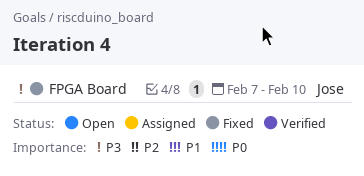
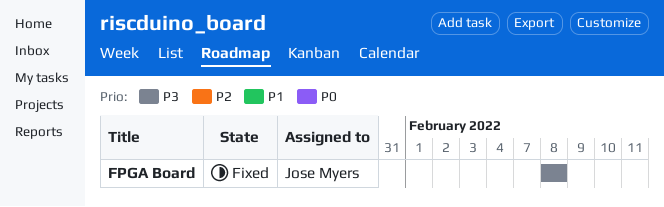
FPGA Board, start: Feb 7 -> Feb 8
FPGA Board, due: Feb 10 -> Feb 8

